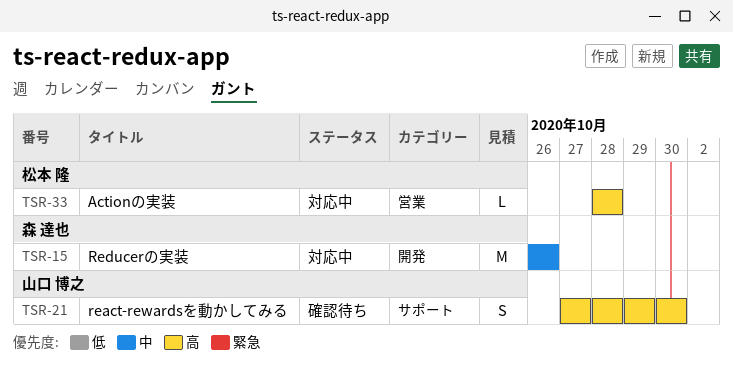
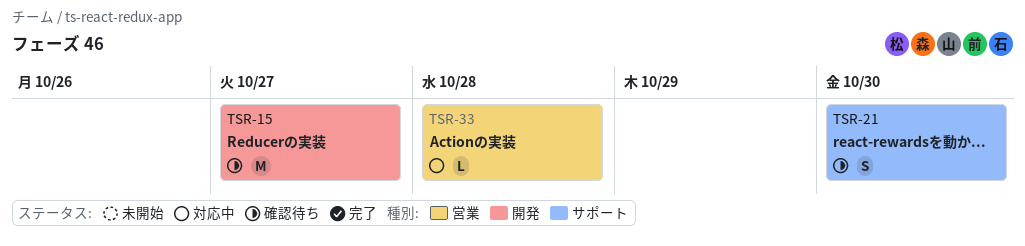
TSR-15, status: 対応中 -> 確認待ち
TSR-15, due: Oct 26 -> Oct 27

